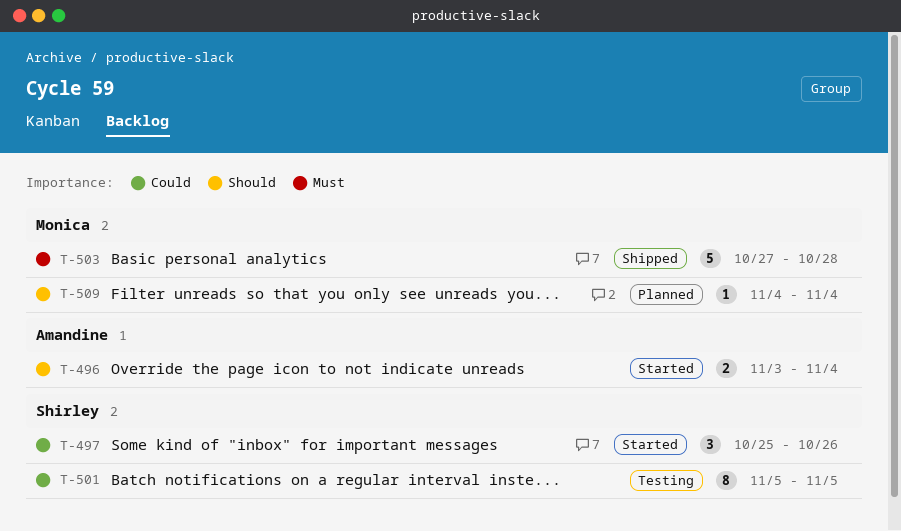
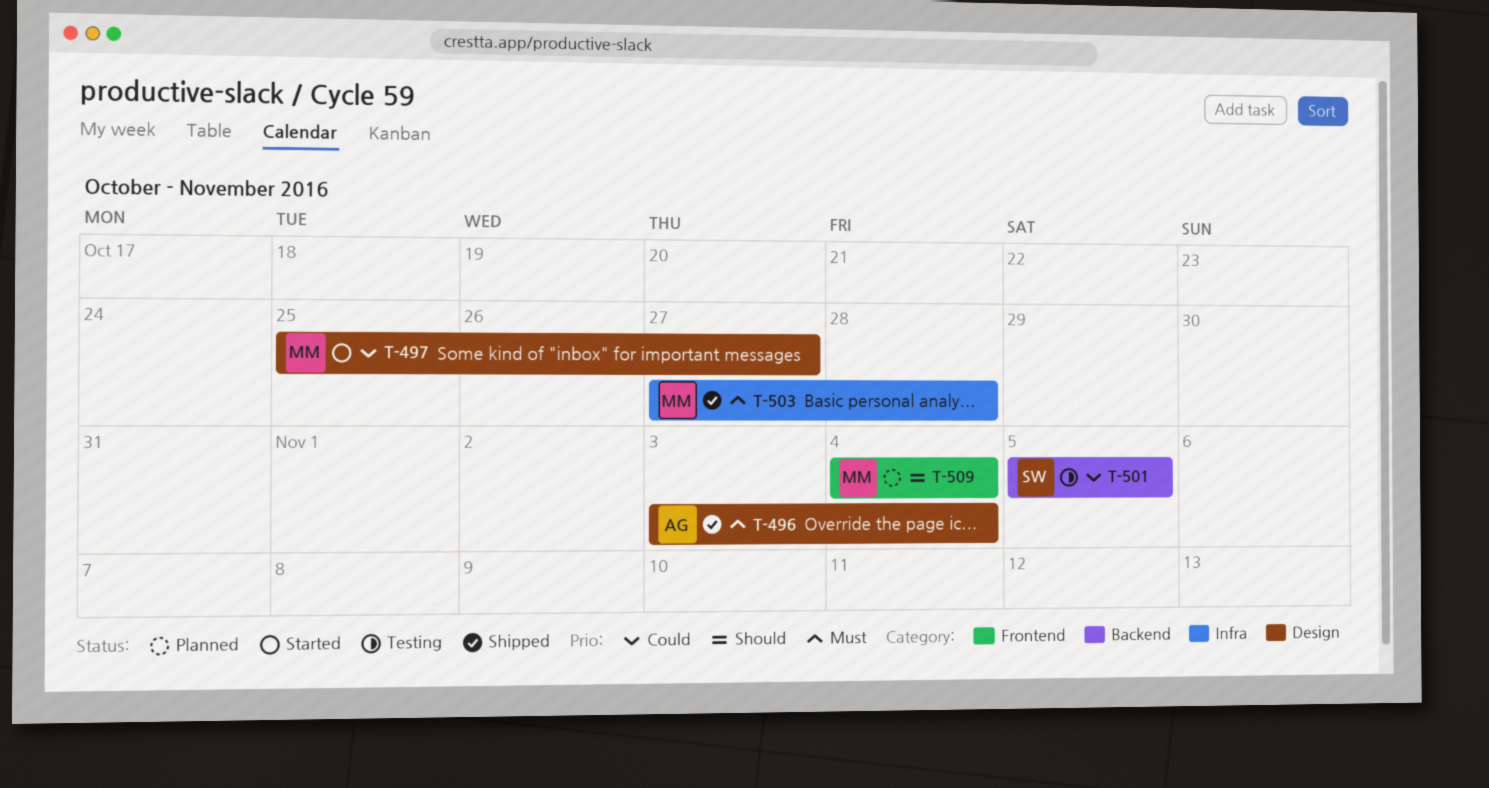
T-496, status: Started -> Shipped
T-496, priority: Should -> Must
T-497, owner: Shirley -> Monica
T-497, due: Oct 26 -> Oct 27

